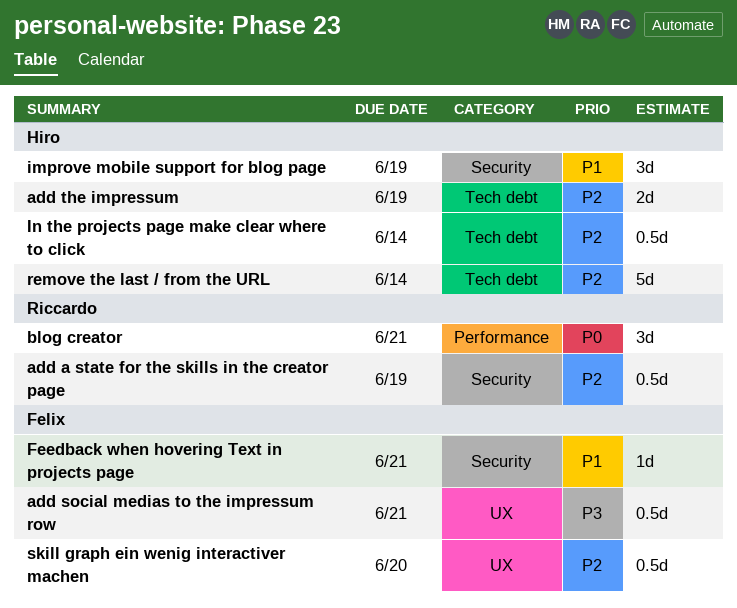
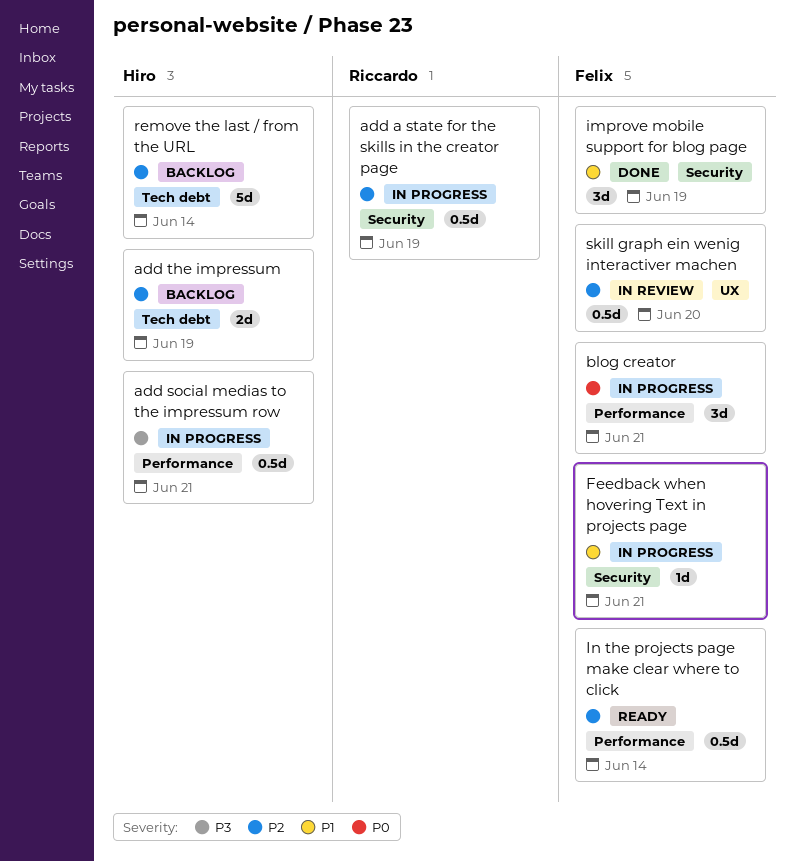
add social medias to the impressum row, owner: Felix -> Hiro
add social medias to the impressum row, label: UX -> Performance
blog creator, owner: Riccardo -> Felix
improve mobile support for blog page, owner: Hiro -> Felix
In the projects page make clear where to click, owner: Hiro -> Felix
In the projects page make clear where to click, label: Tech debt -> Performance

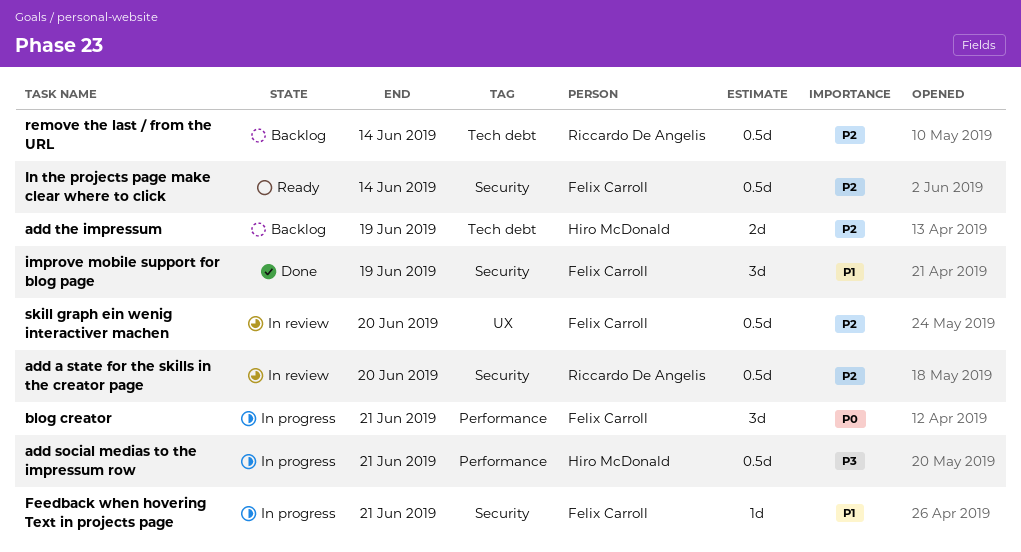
add a state for the skills in the creator page, status: In progress -> In review
add a state for the skills in the creator page, due: Jun 19 -> Jun 20
In the projects page make clear where to click, label: Performance -> Security
remove the last / from the URL, owner: Hiro McDonald -> Riccardo De Angelis
remove the last / from the URL, estimate: 5d -> 0.5d

